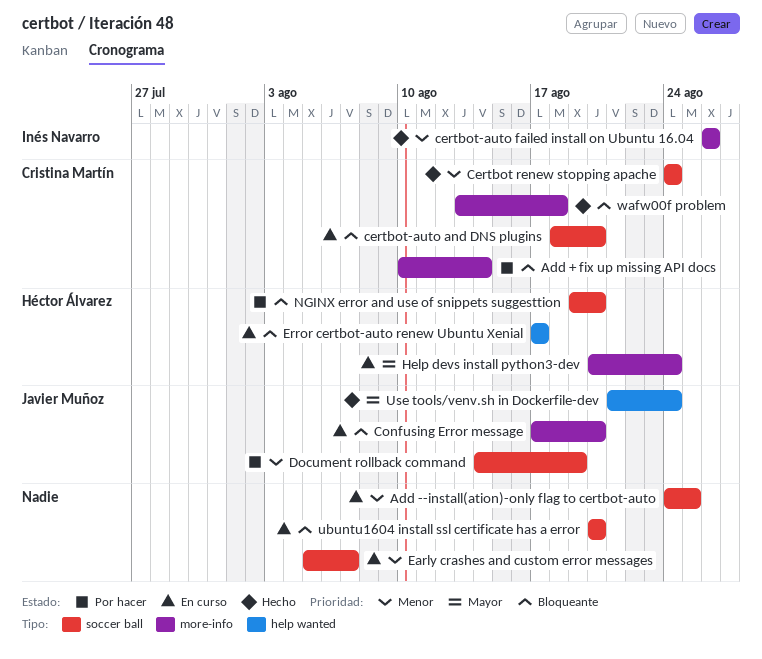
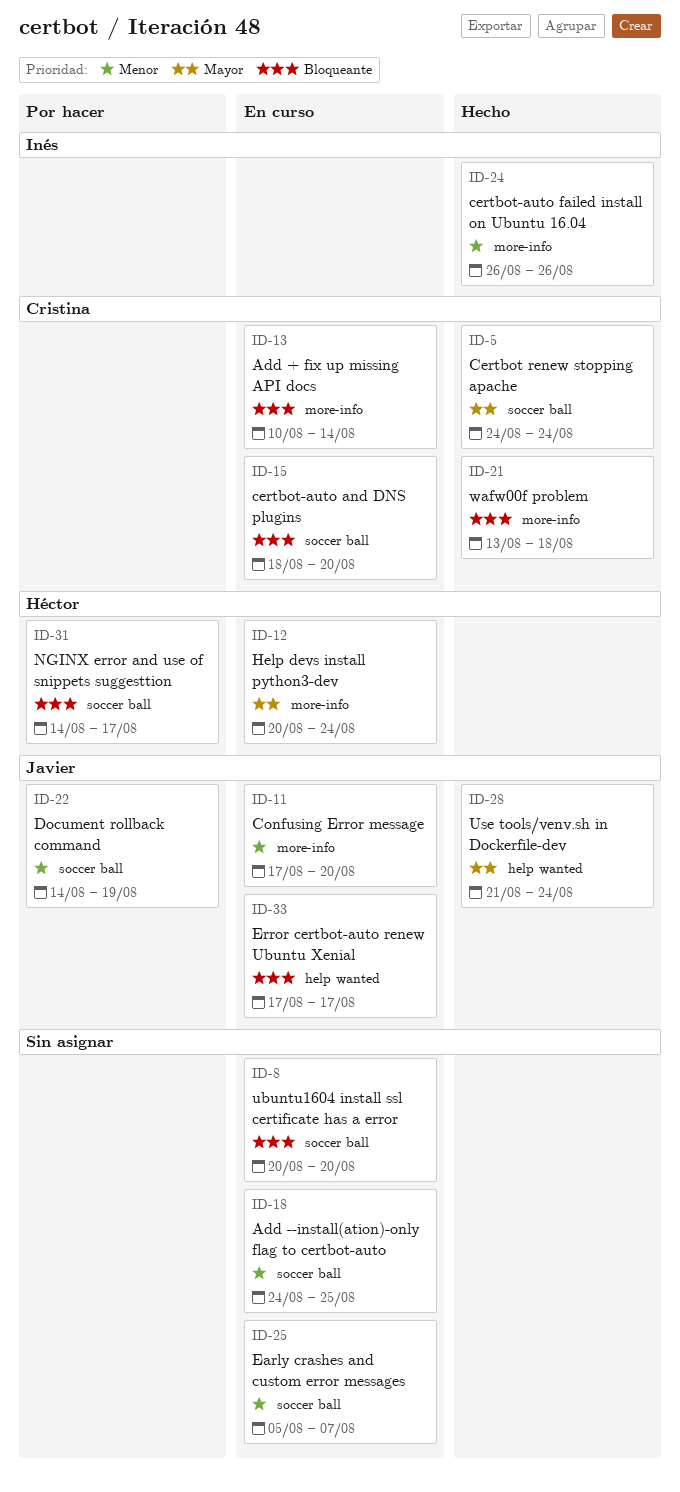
Add + fix up missing API docs, status: Por hacer -> En curso
Certbot renew stopping apache, priority: Menor -> Mayor
Confusing Error message, priority: Bloqueante -> Menor
Error certbot-auto renew Ubuntu Xenial, owner: Héctor Álvarez -> Javier Muñoz
NGINX error and use of snippets suggesttion, start: Aug 19 -> Aug 14
NGINX error and use of snippets suggesttion, due: Aug 20 -> Aug 17

